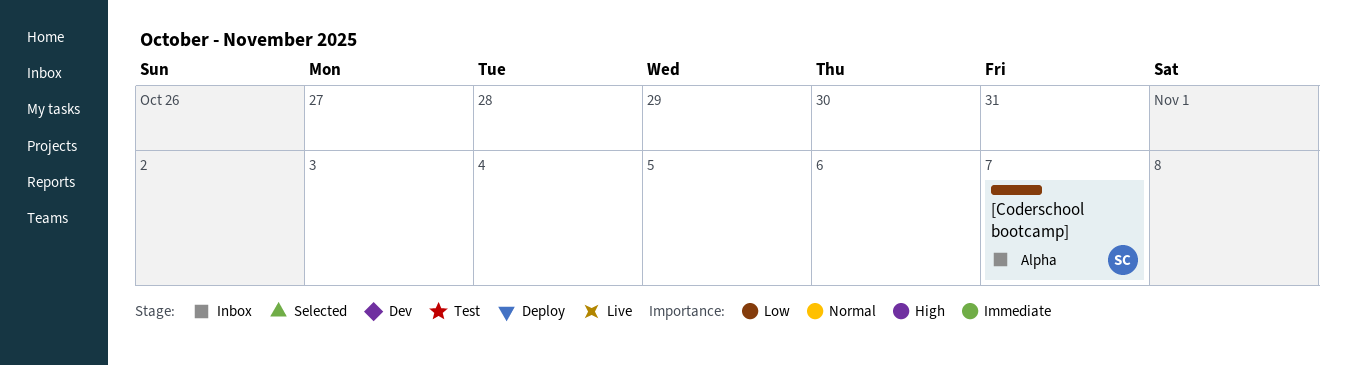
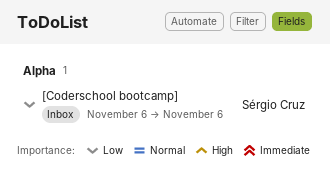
[Coderschool bootcamp], due: Nov 7 -> Nov 6

